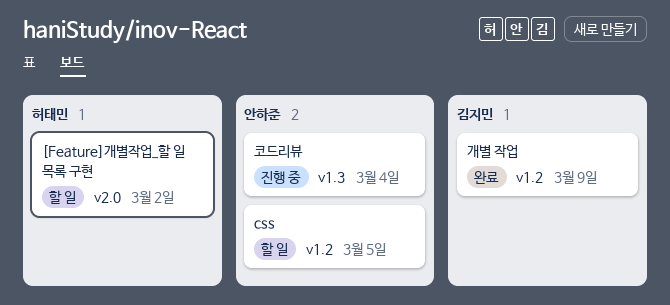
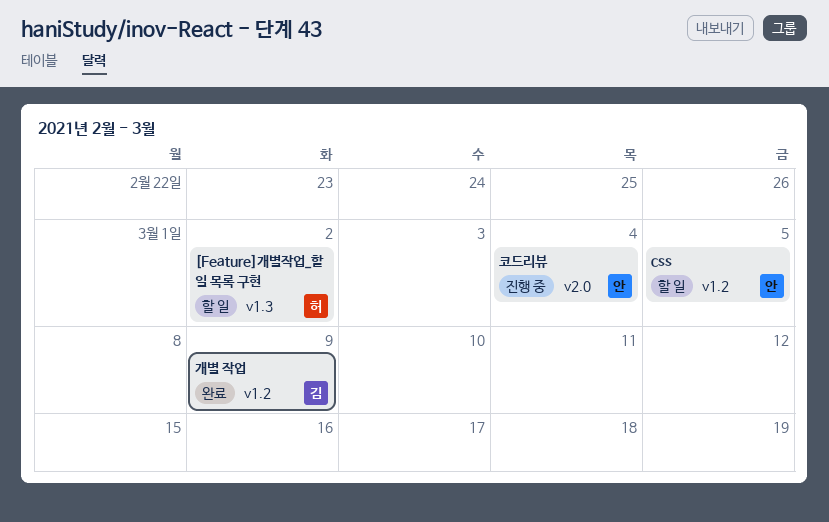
[Feature]개별작업_할 일 목록 구현, label: v2.0 -> v1.3
코드리뷰, label: v1.3 -> v2.0

